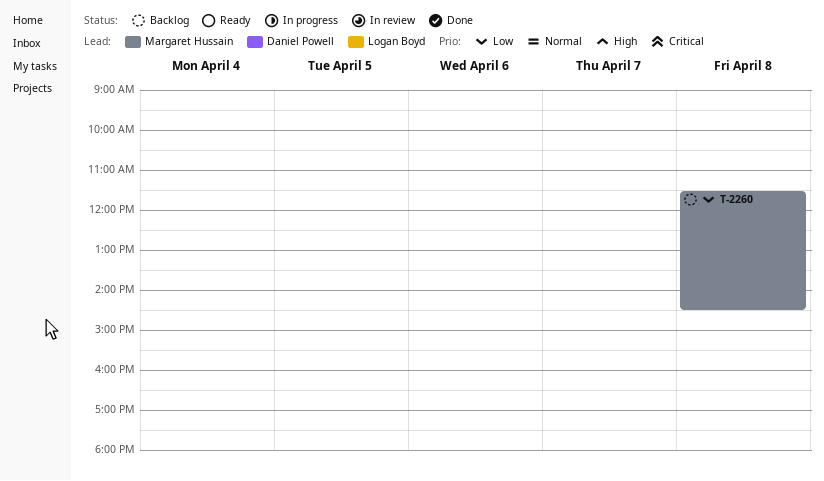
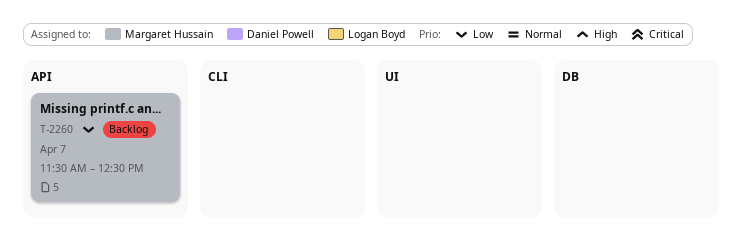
T-2260, day: Apr 8 -> Apr 7
T-2260, ends: 14:30 -> 12:30

